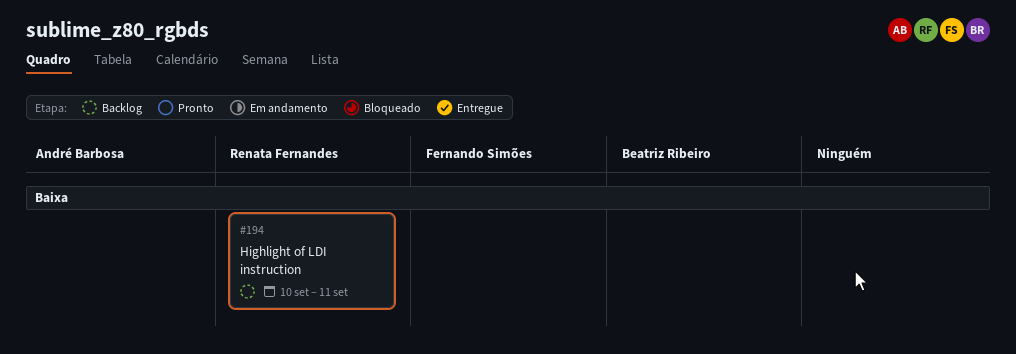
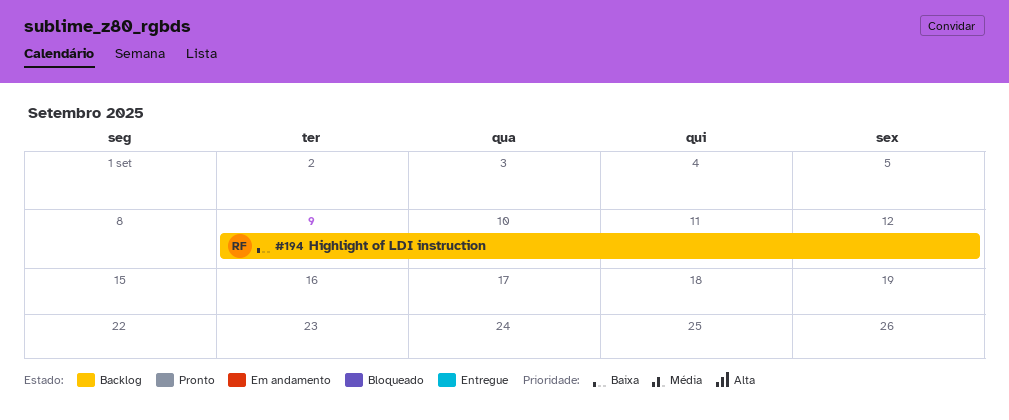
#194, start: Sep 10 -> Sep 9
#194, due: Sep 11 -> Sep 12

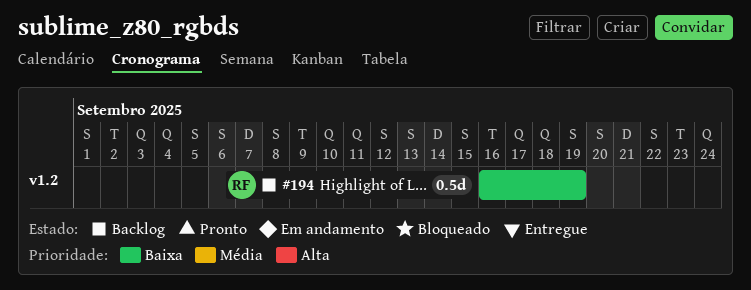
#194, start: Sep 9 -> Sep 16
#194, due: Sep 12 -> Sep 19

